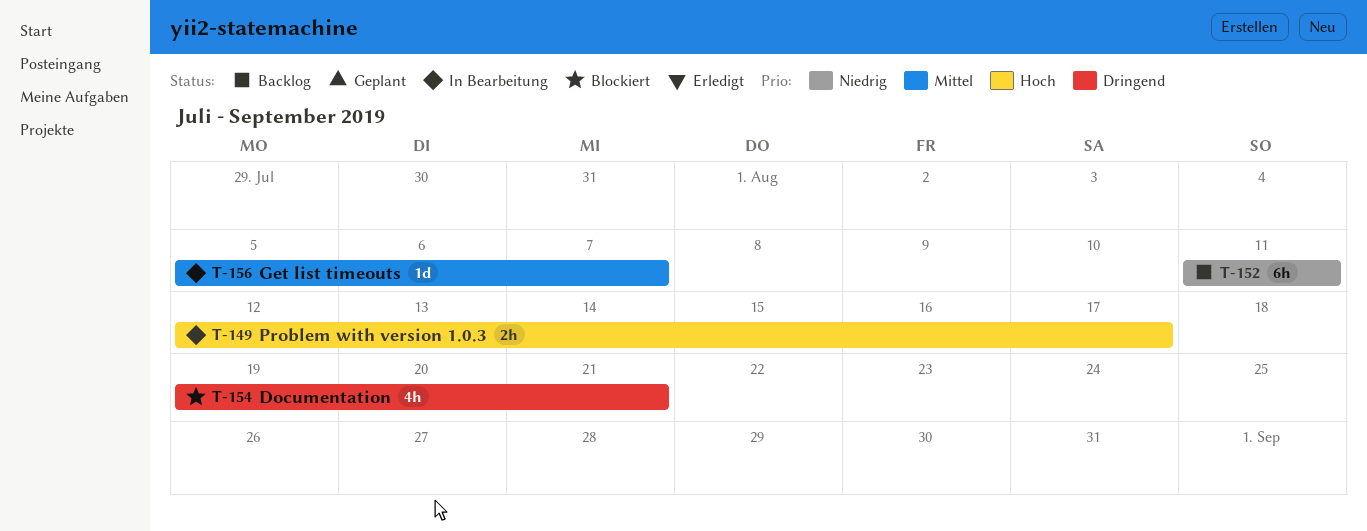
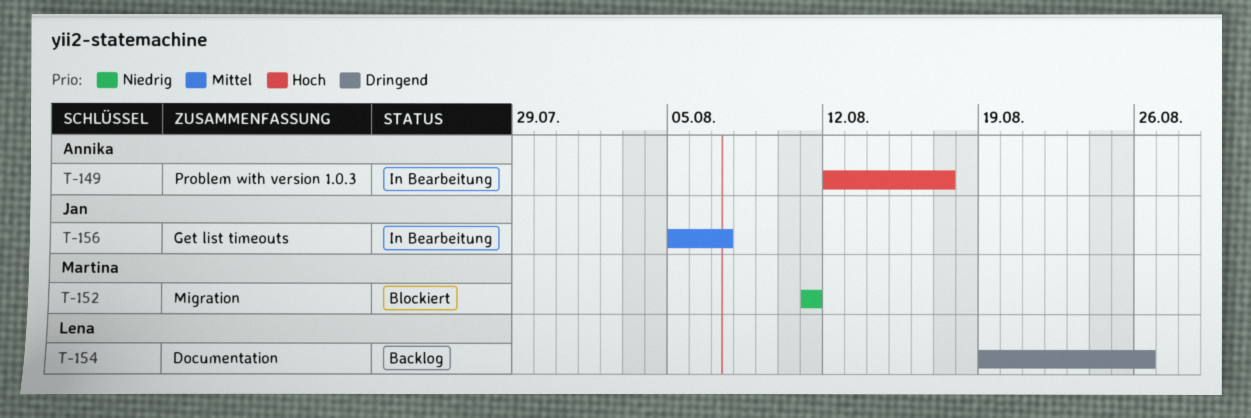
T-152, status: Backlog -> Blockiert
T-154, status: Blockiert -> Backlog
T-154, due: Aug 21 -> Aug 26

